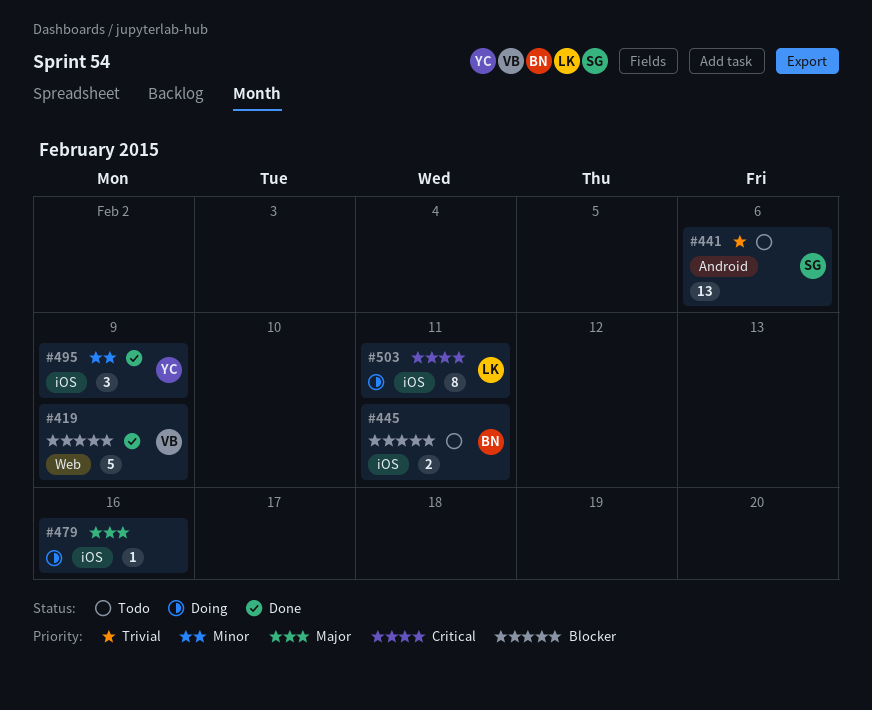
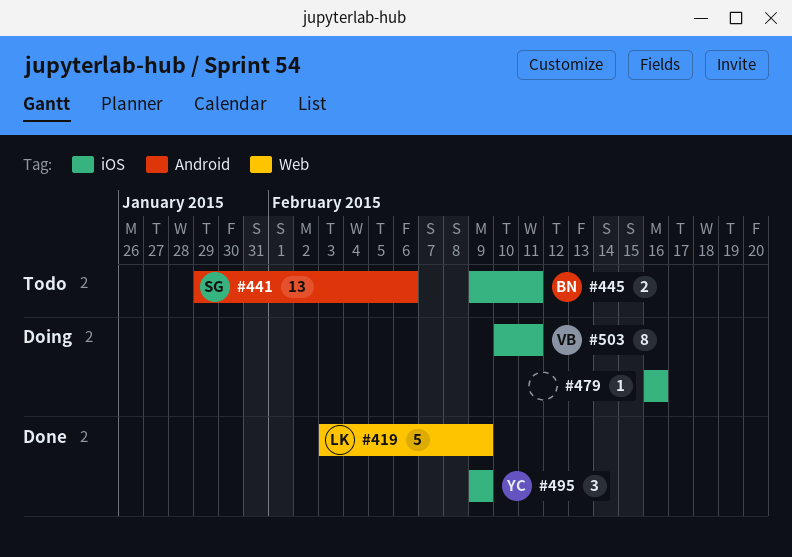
#419, owner: VB -> LK
#503, owner: LK -> VB

